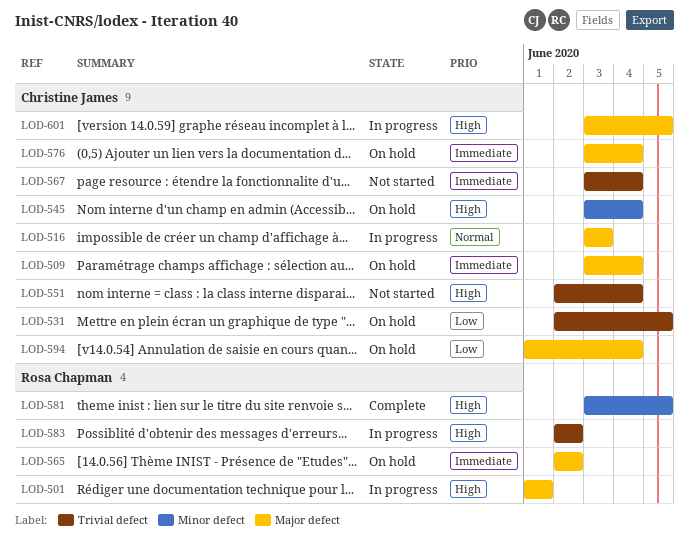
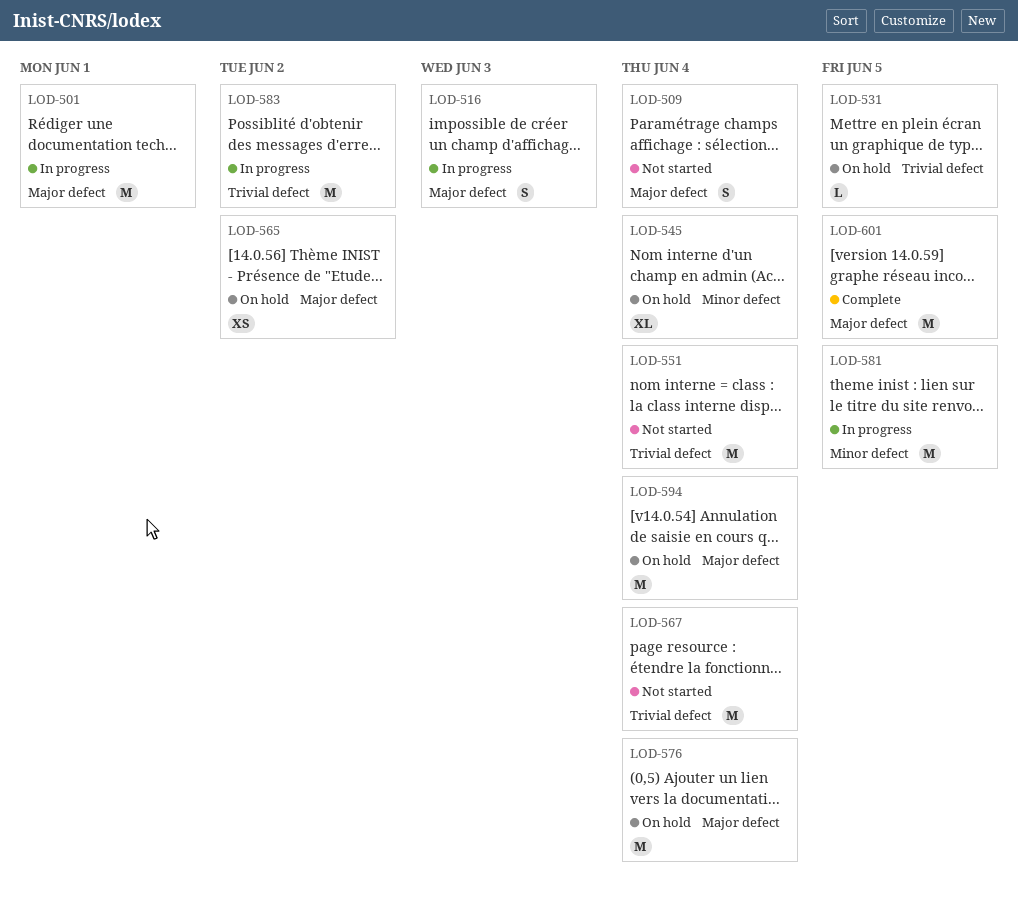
LOD-509, status: On hold -> Not started
LOD-581, status: Complete -> In progress
LOD-601, status: In progress -> Complete

